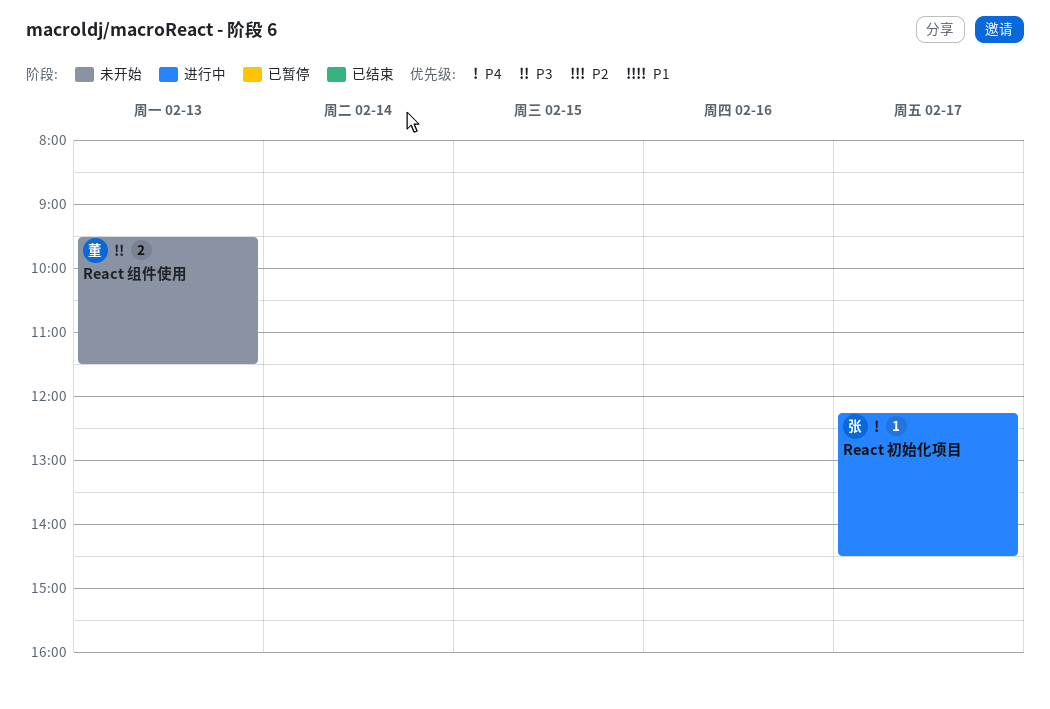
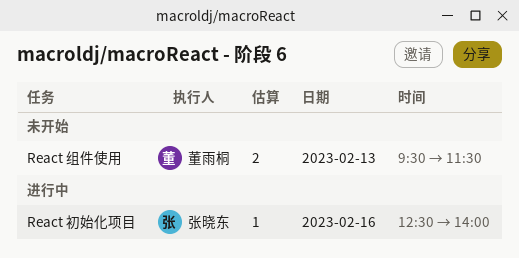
React 初始化项目, day: Feb 17 -> Feb 16
React 初始化项目, begins: 12:15 -> 12:30
React 初始化项目, ends: 14:30 -> 14:00

